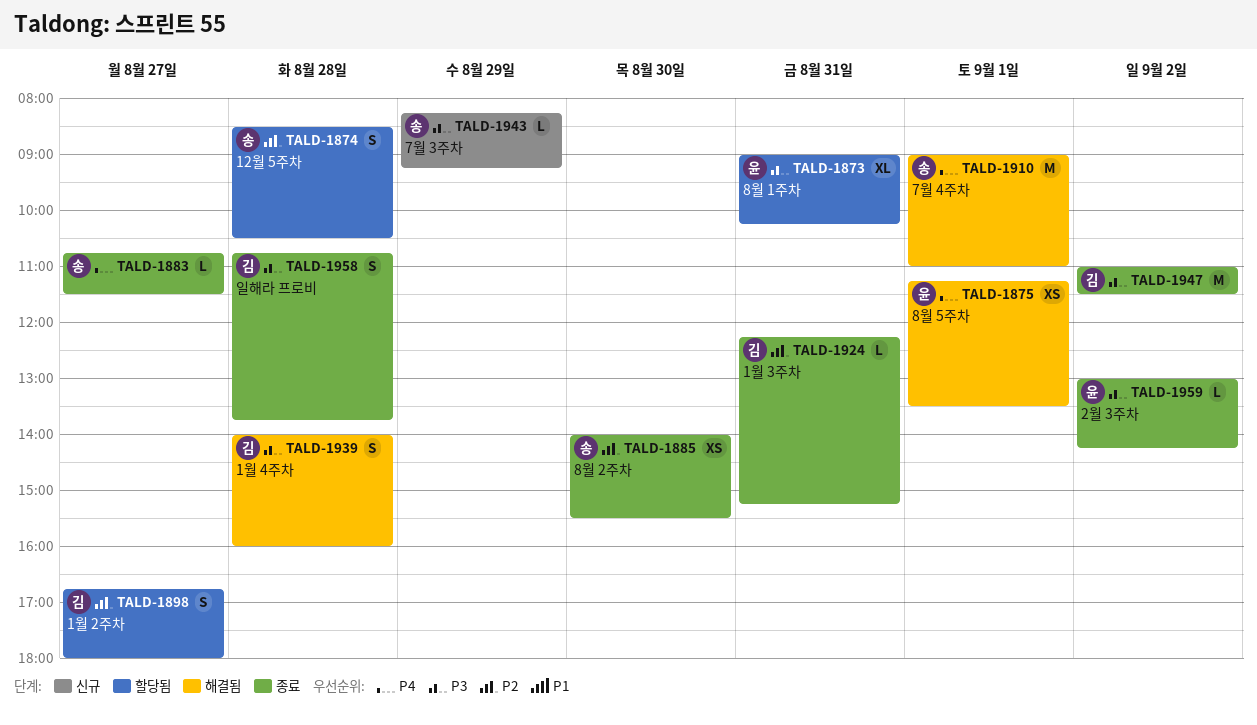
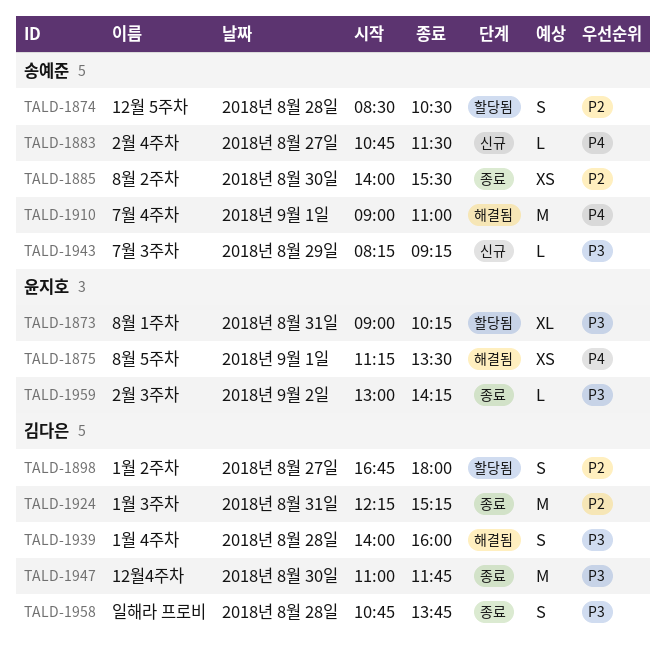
TALD-1883, status: 종료 -> 신규
TALD-1924, estimate: L -> M
TALD-1947, day: Sep 2 -> Aug 30
TALD-1947, ends: 11:30 -> 11:45

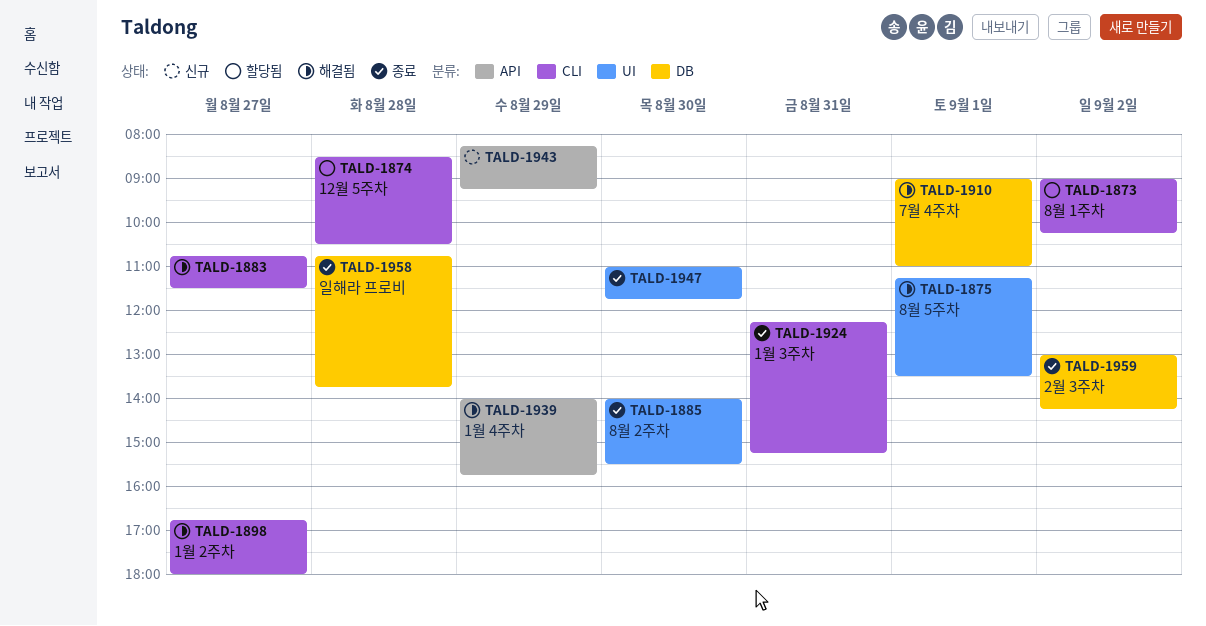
TALD-1873, day: Aug 31 -> Sep 2
TALD-1883, status: 신규 -> 해결됨
TALD-1898, status: 할당됨 -> 해결됨
TALD-1939, day: Aug 28 -> Aug 29
TALD-1939, ends: 16:00 -> 15:45

